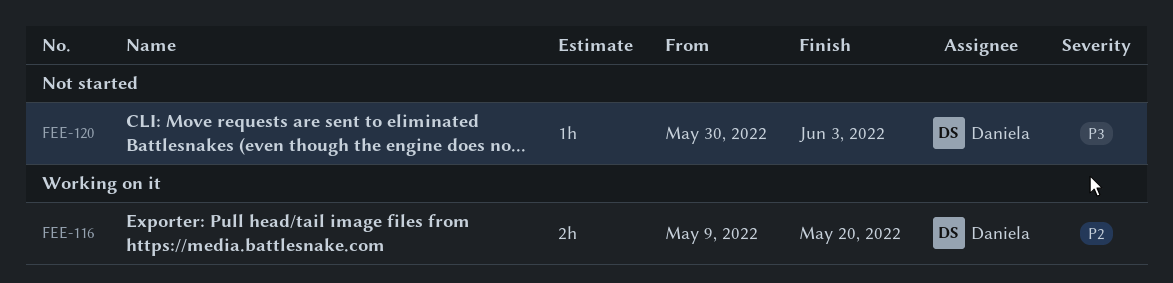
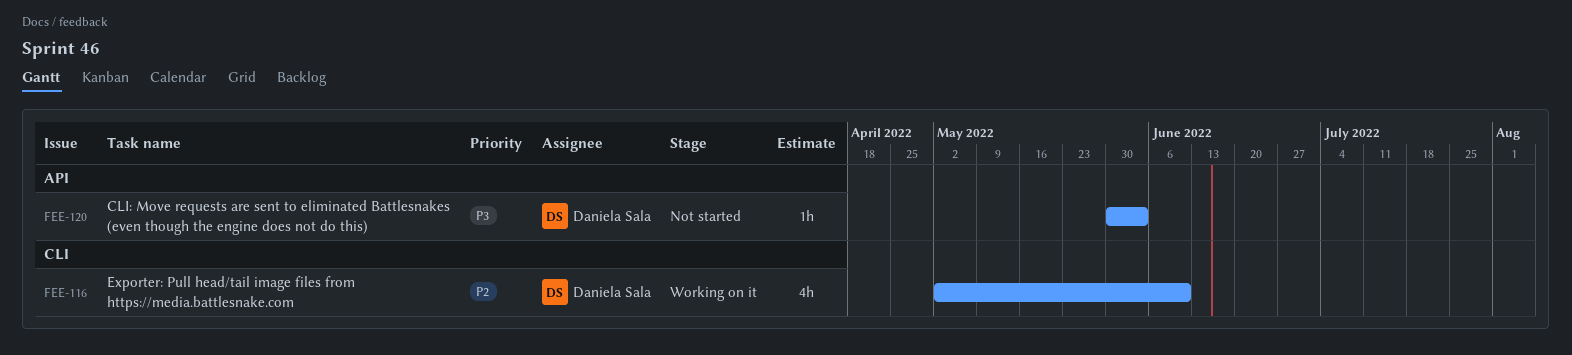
FEE-116, estimate: 2h -> 4h
FEE-116, start: May 9 -> May 2
FEE-116, due: May 20 -> Jun 10

